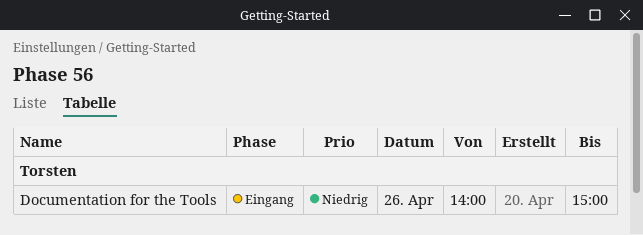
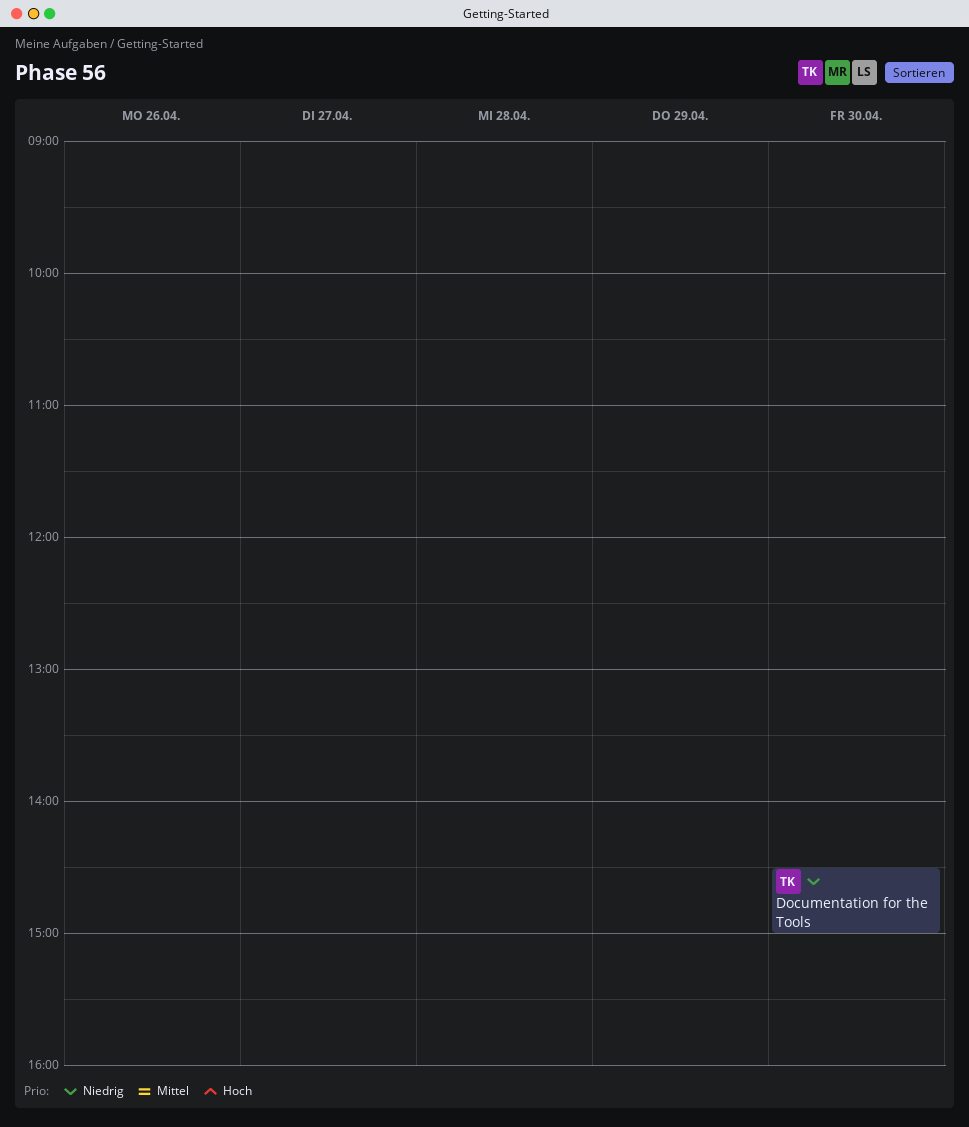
Documentation for the Tools, day: Apr 26 -> Apr 30
Documentation for the Tools, begins: 14:00 -> 14:30

